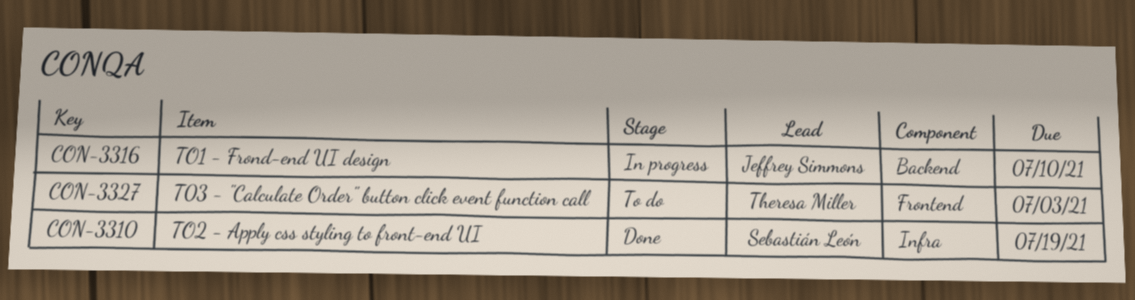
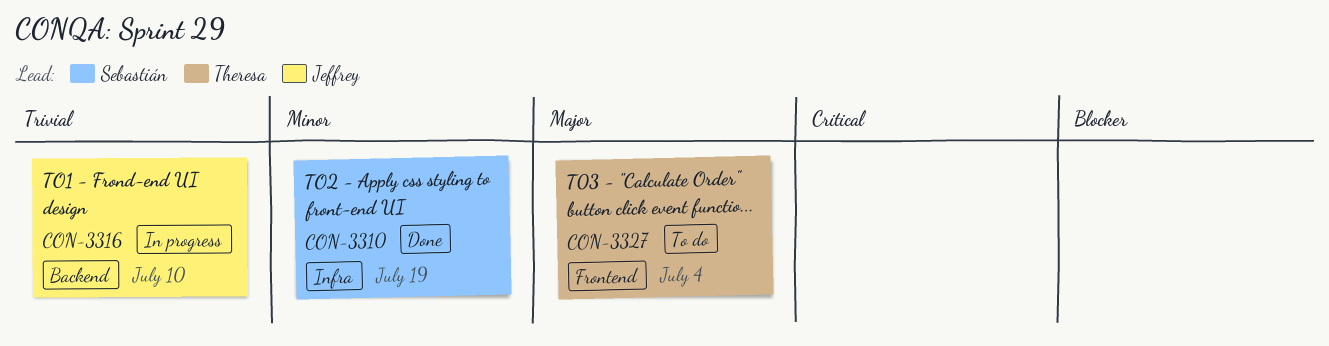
CON-3327, due: Jul 3 -> Jul 4

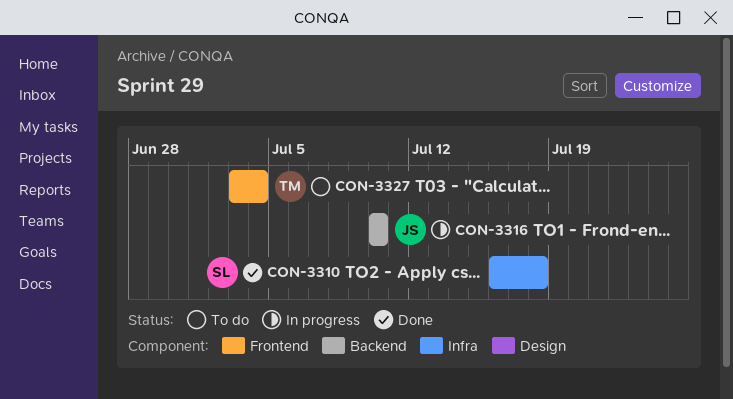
CON-3310, due: Jul 19 -> Jul 18

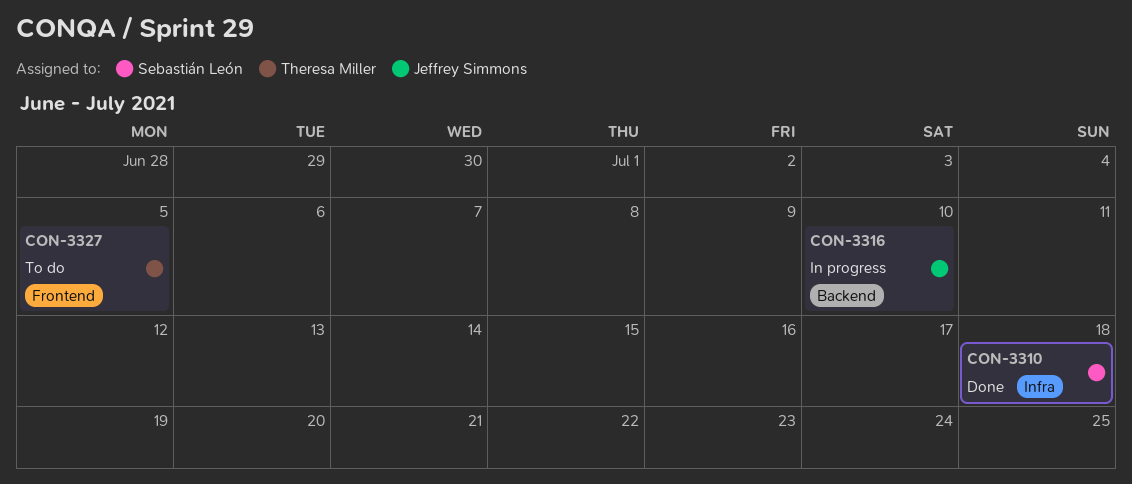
CON-3327, due: Jul 4 -> Jul 5

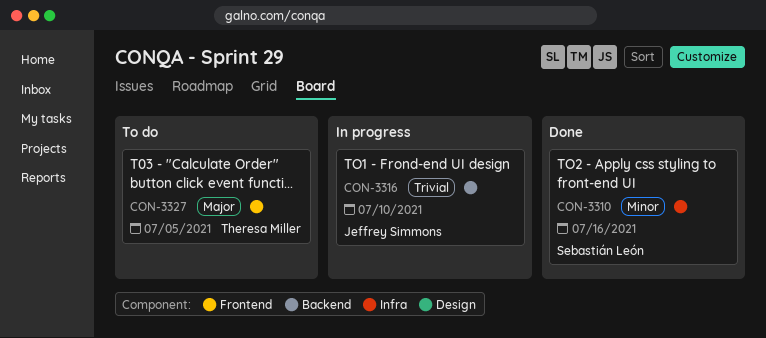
CON-3310, due: Jul 18 -> Jul 16

